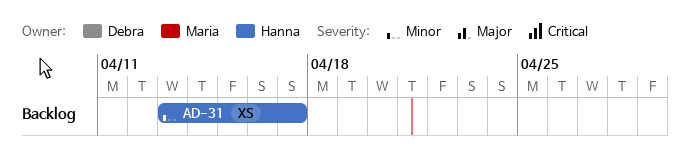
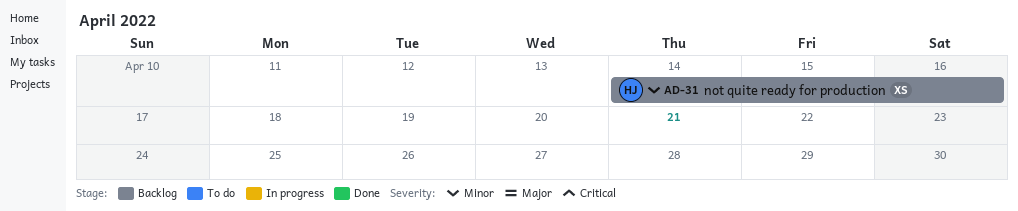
AD-31, start: Apr 13 -> Apr 14
AD-31, due: Apr 17 -> Apr 16

